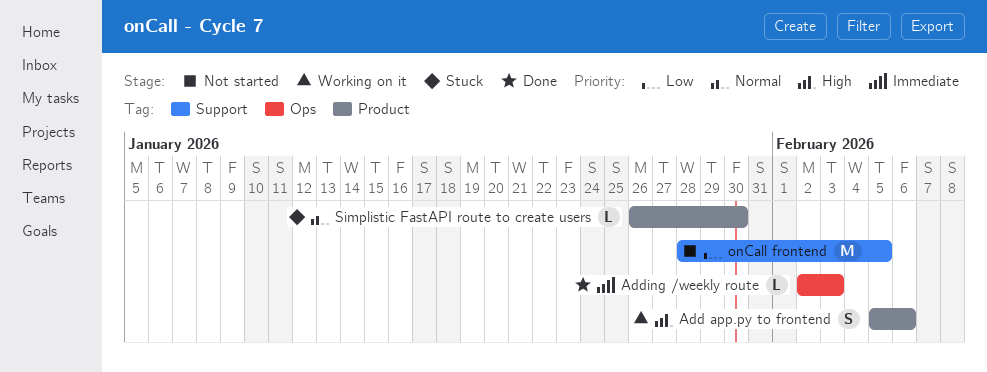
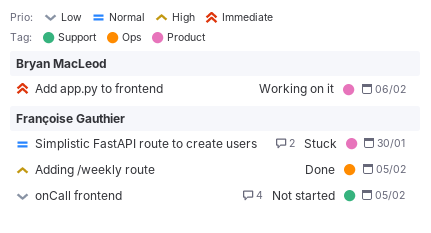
Add app.py to frontend, priority: High -> Immediate
Adding /weekly route, priority: Immediate -> High
Adding /weekly route, due: Feb 3 -> Feb 5

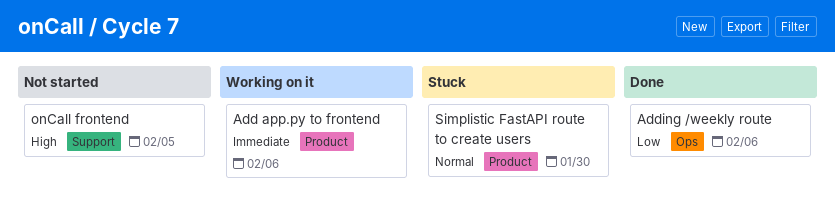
Adding /weekly route, priority: High -> Low
Adding /weekly route, due: Feb 5 -> Feb 6
onCall frontend, priority: Low -> High

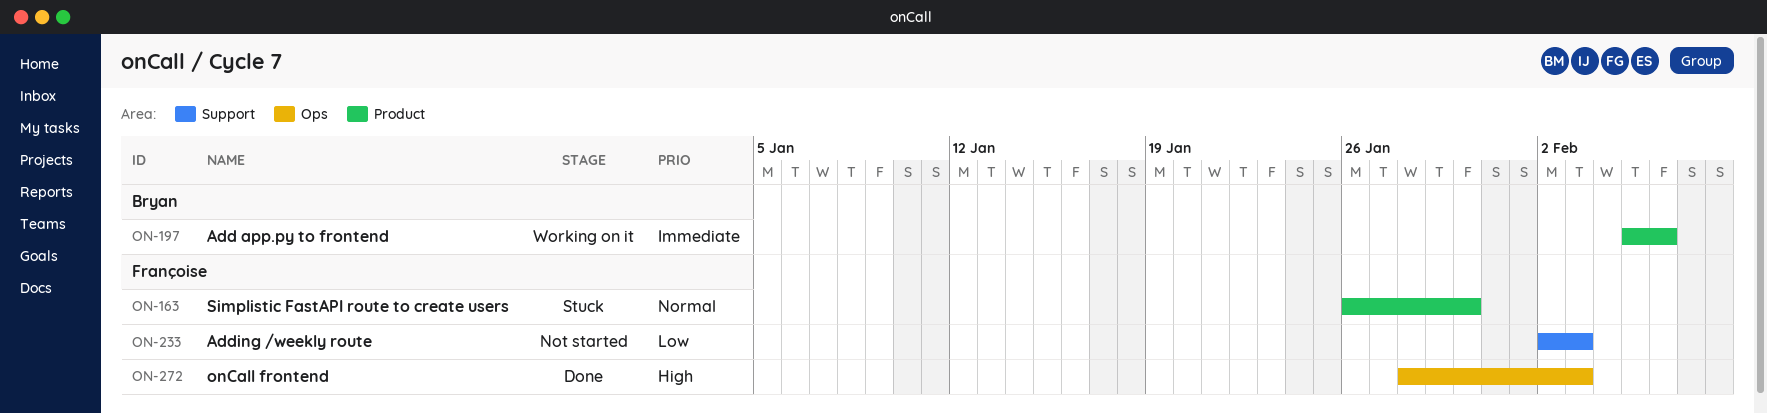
Adding /weekly route, status: Done -> Not started
Adding /weekly route, label: Ops -> Support
Adding /weekly route, due: Feb 6 -> Feb 3
onCall frontend, status: Not started -> Done
onCall frontend, label: Support -> Ops
onCall frontend, due: Feb 5 -> Feb 3

